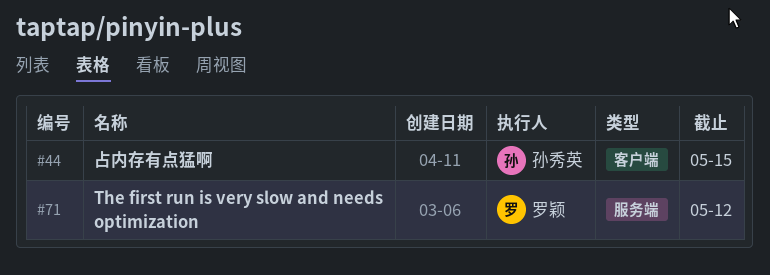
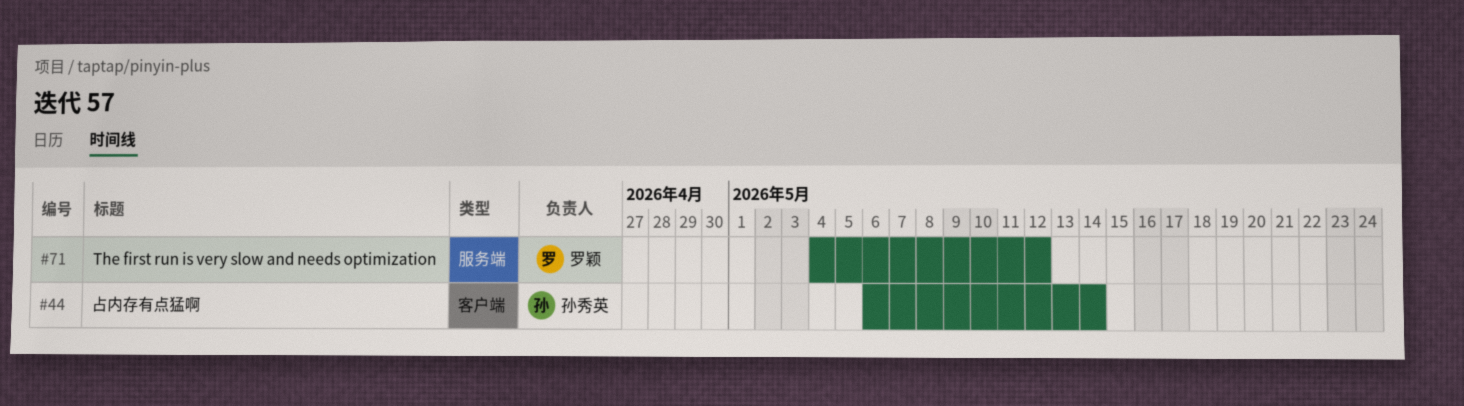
#44, due: May 15 -> May 14

